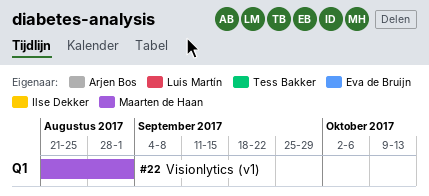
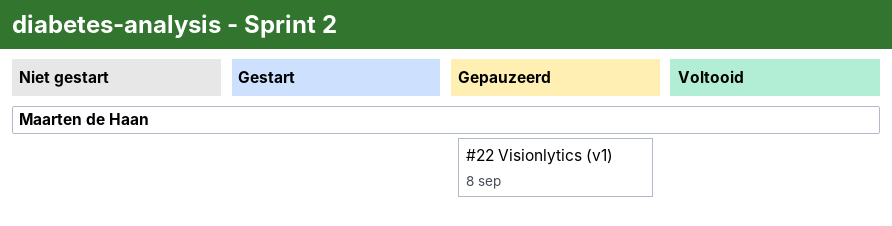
#22, due: Sep 1 -> Sep 8

